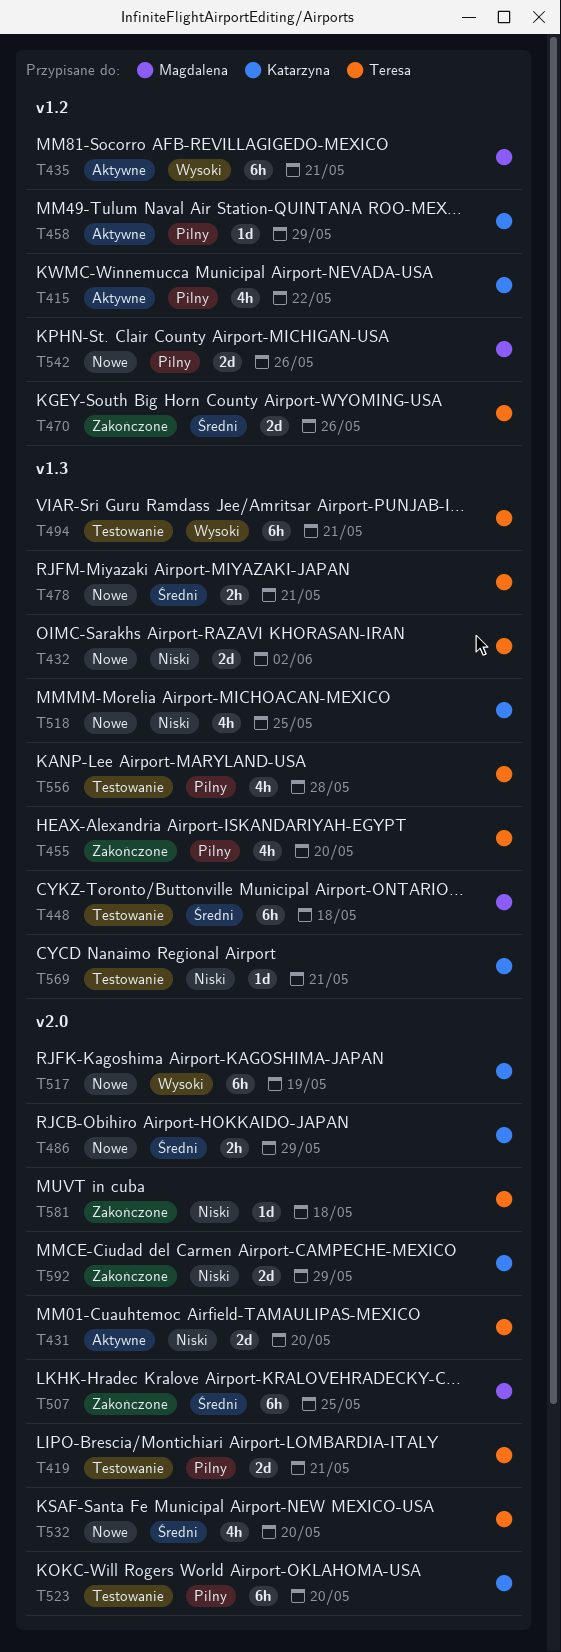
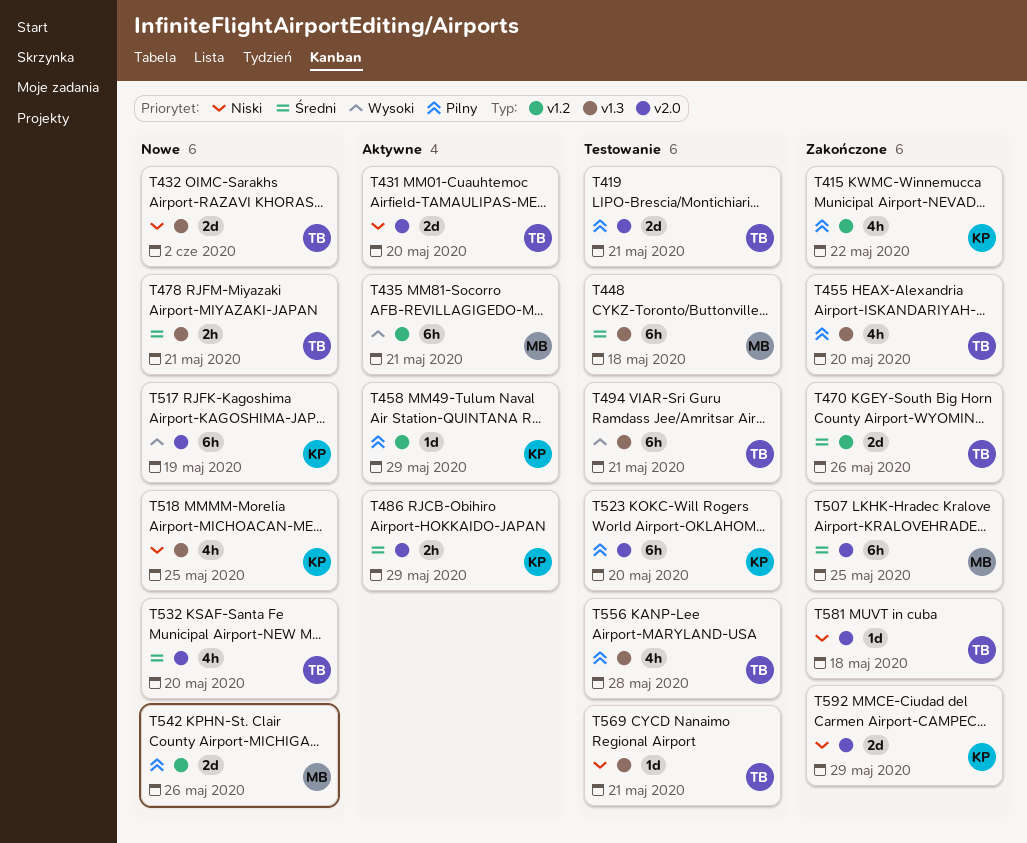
T415, status: Aktywne -> Zakończone
T486, status: Nowe -> Aktywne
T569, owner: Katarzyna -> Teresa

